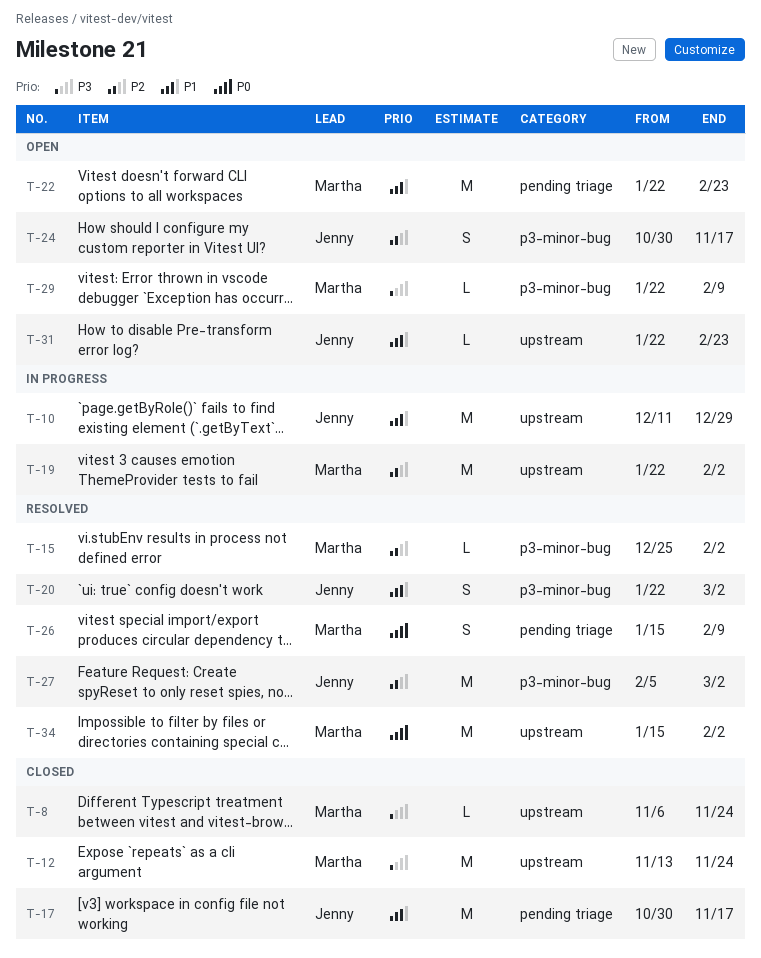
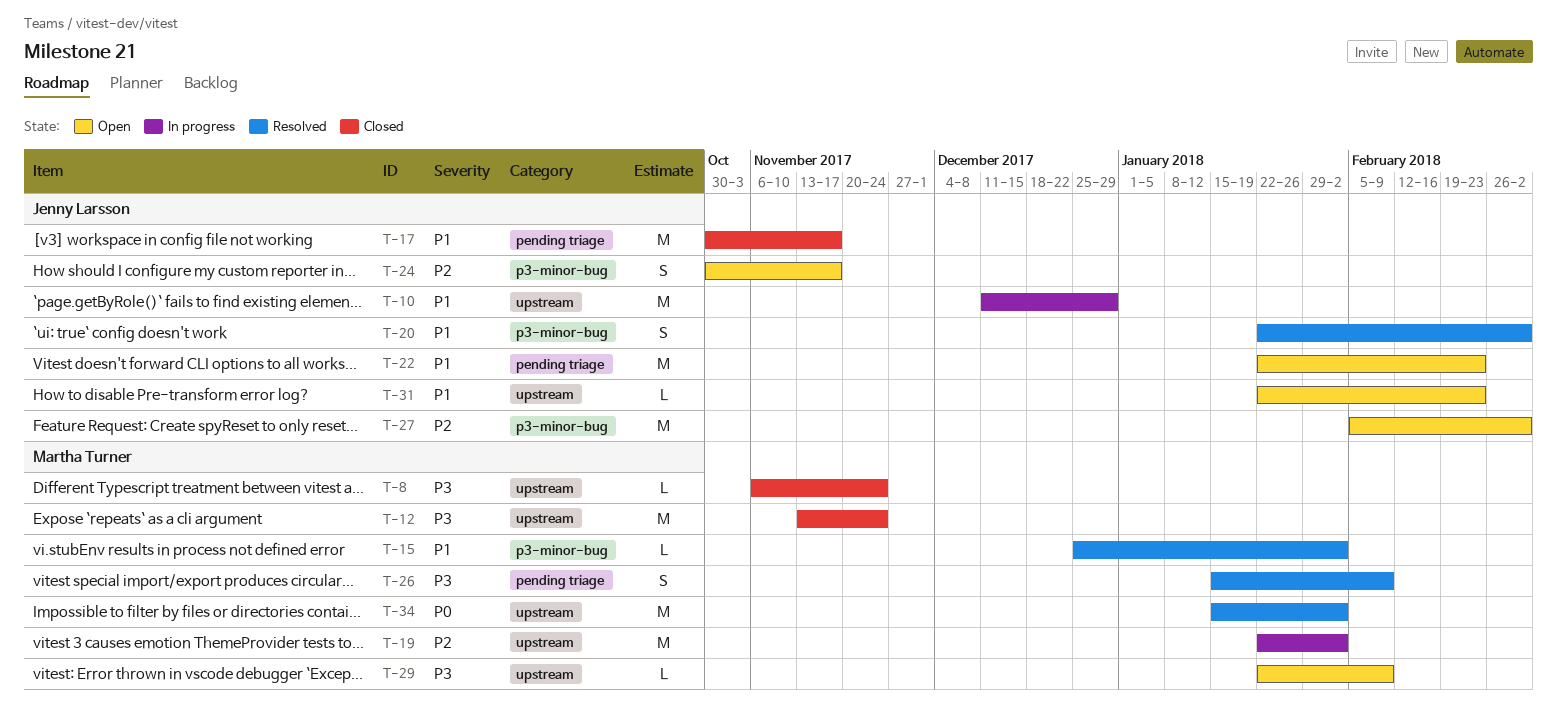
T-15, priority: P2 -> P1
T-22, owner: Martha Turner -> Jenny Larsson
T-26, priority: P0 -> P3
T-27, status: Resolved -> Open
T-29, label: p3-minor-bug -> upstream

